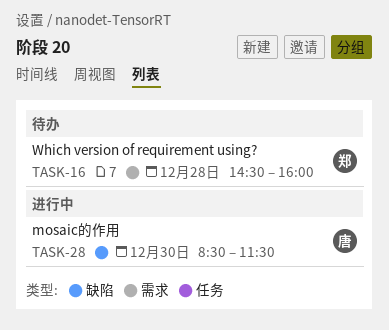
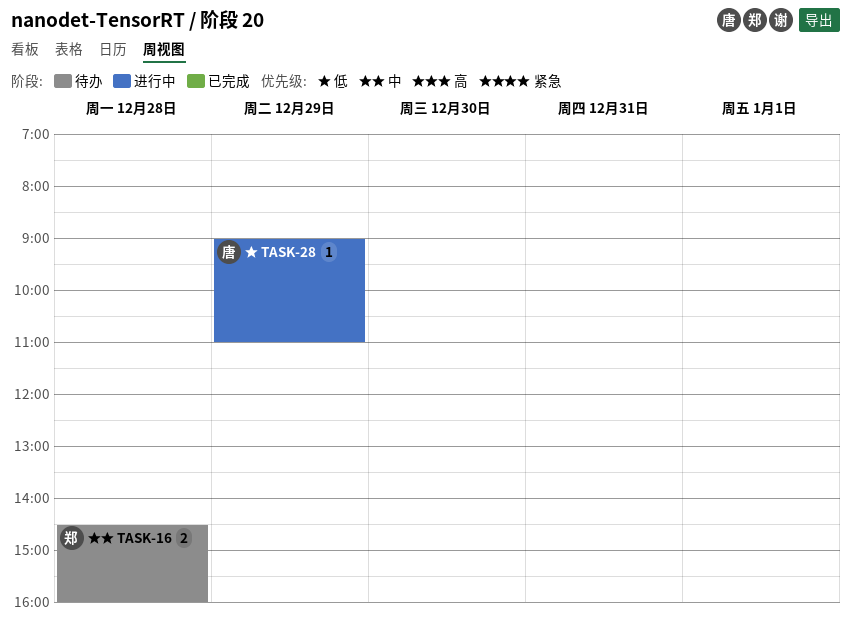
TASK-28, day: Dec 30 -> Dec 29
TASK-28, begins: 08:30 -> 09:00
TASK-28, ends: 11:30 -> 11:00

